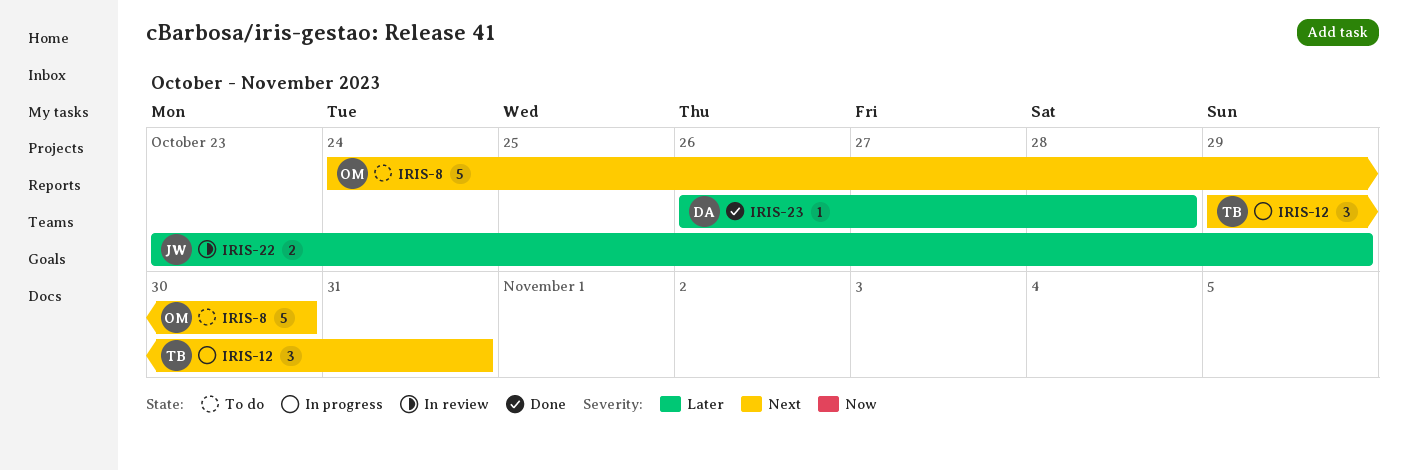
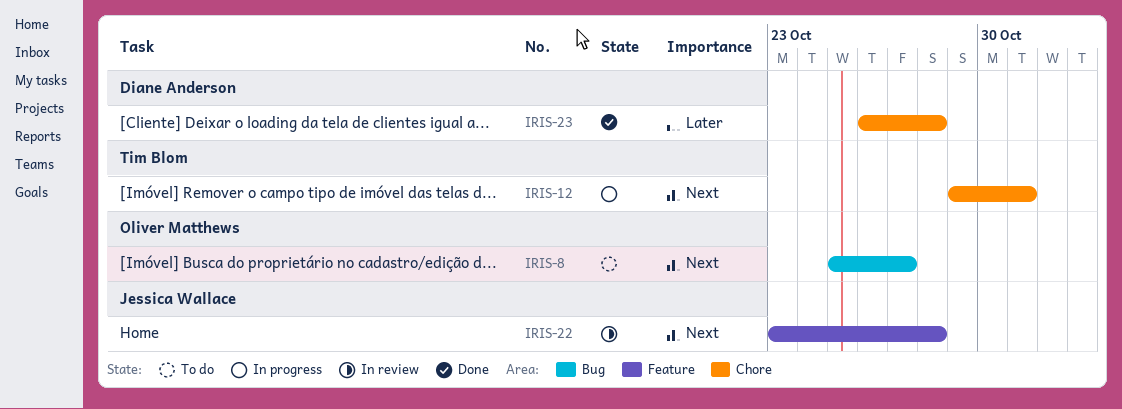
IRIS-8, start: Oct 24 -> Oct 25
IRIS-8, due: Oct 30 -> Oct 27
IRIS-22, priority: Later -> Next
IRIS-22, due: Oct 29 -> Oct 28

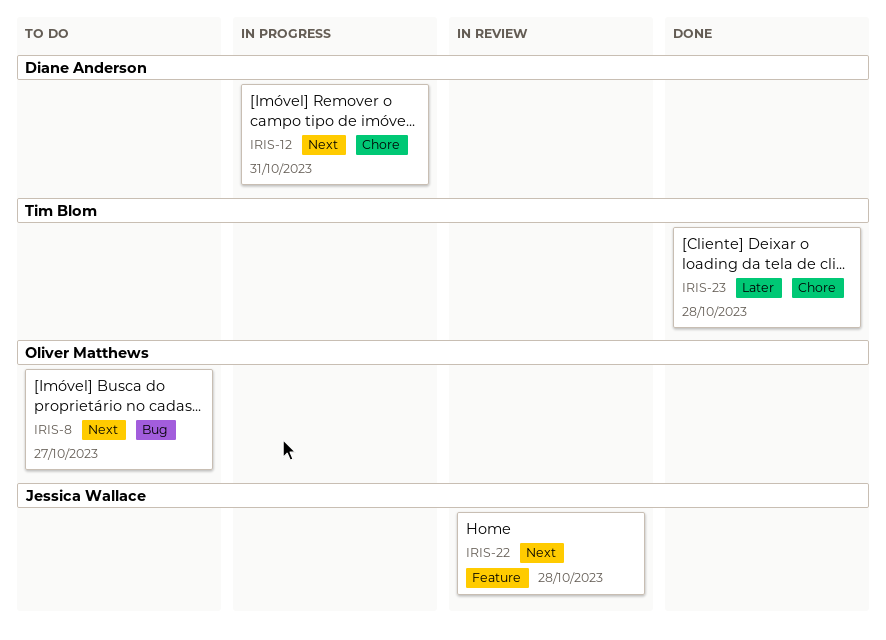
IRIS-12, owner: Tim Blom -> Diane Anderson
IRIS-23, owner: Diane Anderson -> Tim Blom

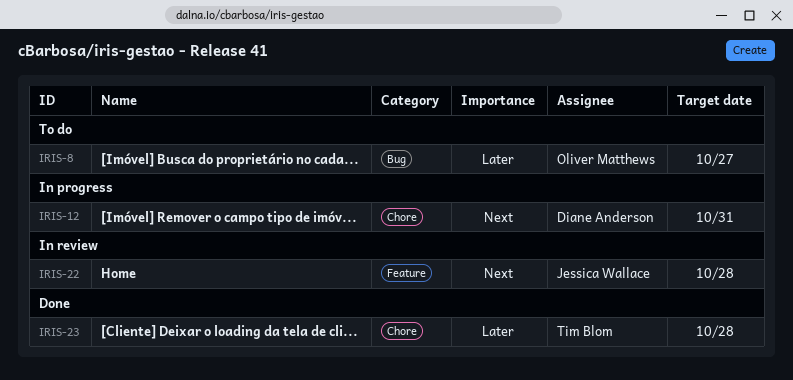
IRIS-8, priority: Next -> Later

